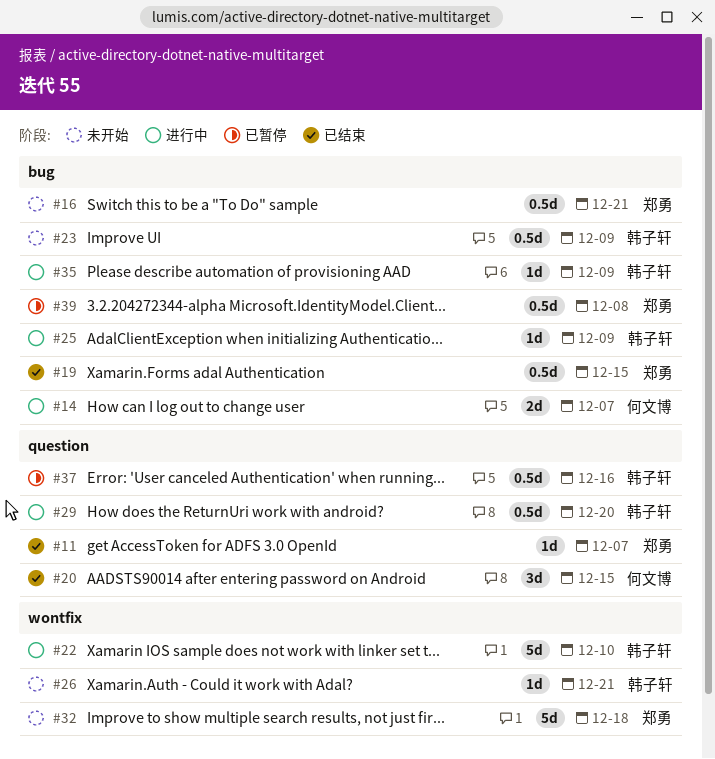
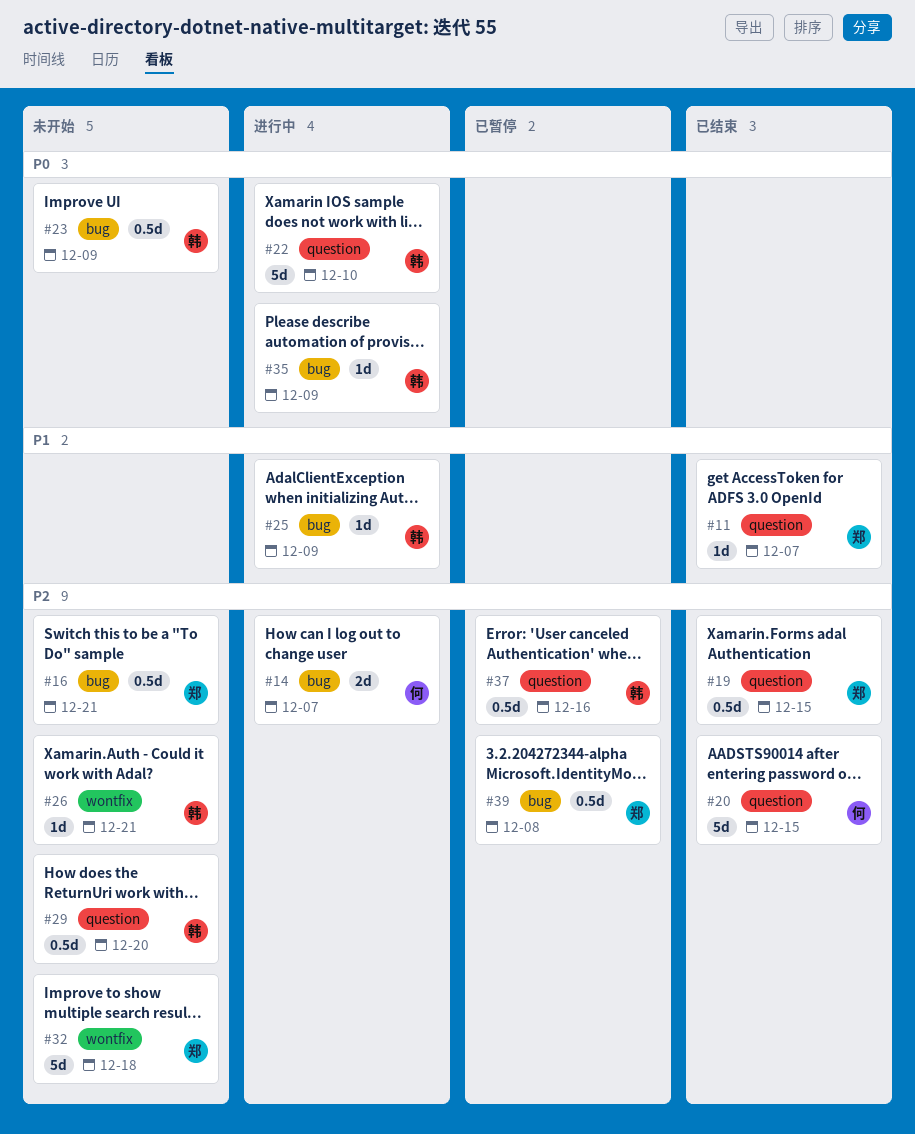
#19, label: bug -> question
#20, estimate: 3d -> 5d
#22, label: wontfix -> question
#29, status: 进行中 -> 未开始

